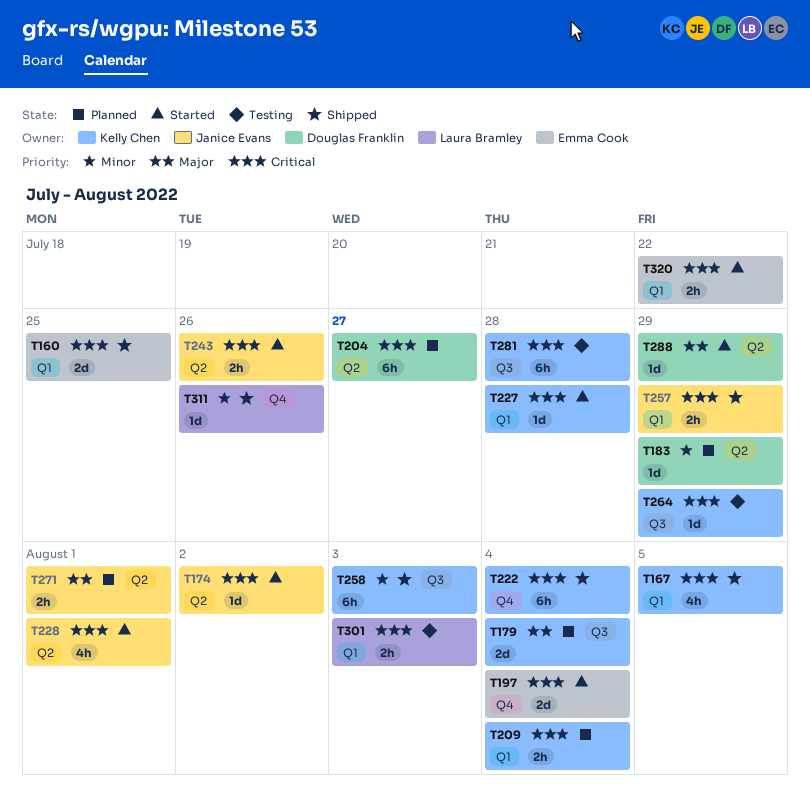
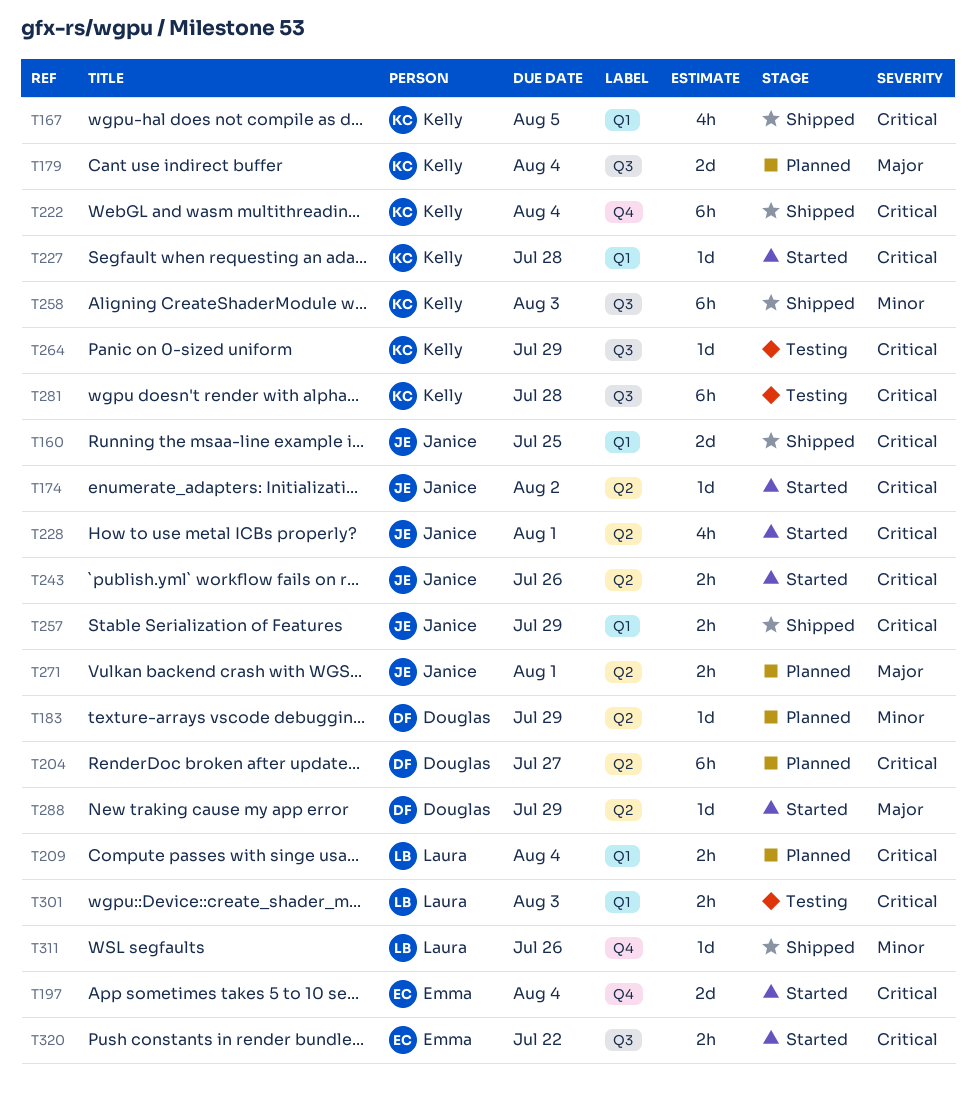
T160, owner: Emma Cook -> Janice Evans
T209, owner: Kelly Chen -> Laura Bramley
T320, label: Q1 -> Q3

